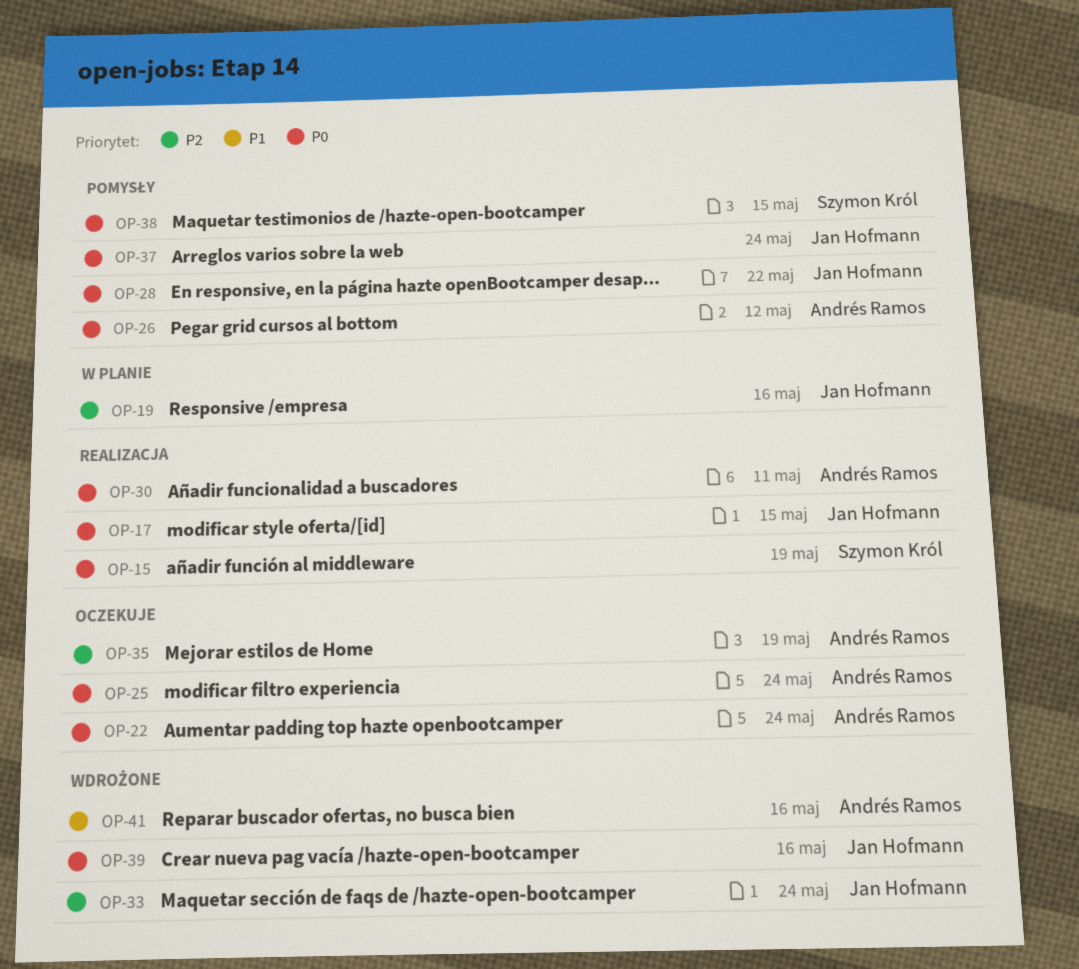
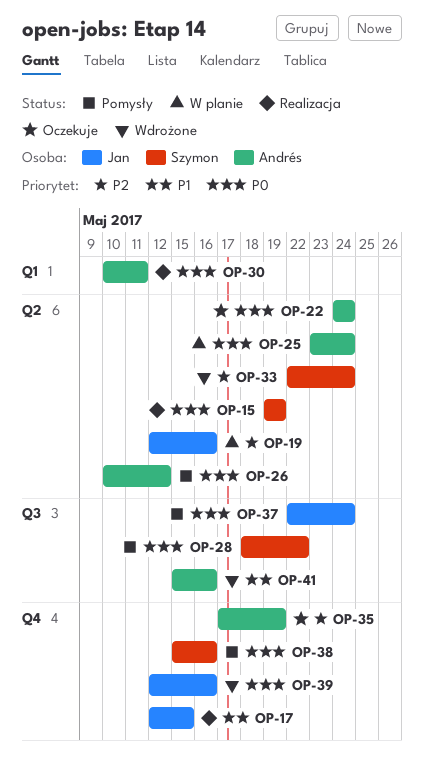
OP-17, priority: P0 -> P1
OP-25, status: Oczekuje -> W planie
OP-28, owner: Jan Hofmann -> Szymon Król
OP-33, owner: Jan Hofmann -> Szymon Król
OP-38, due: May 15 -> May 16

